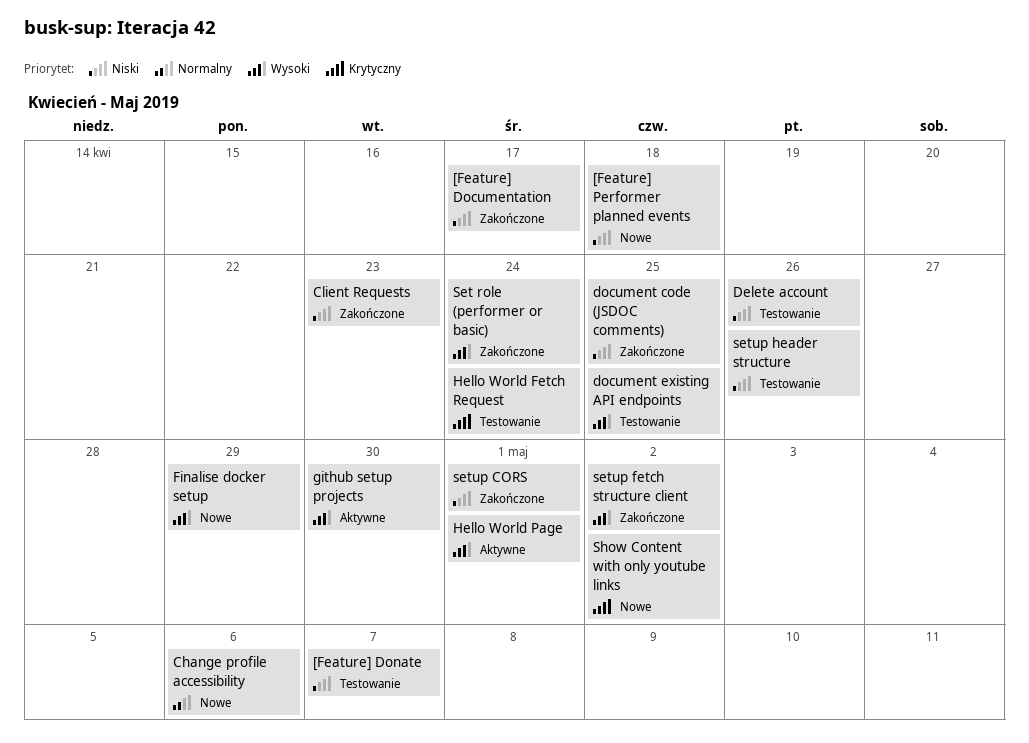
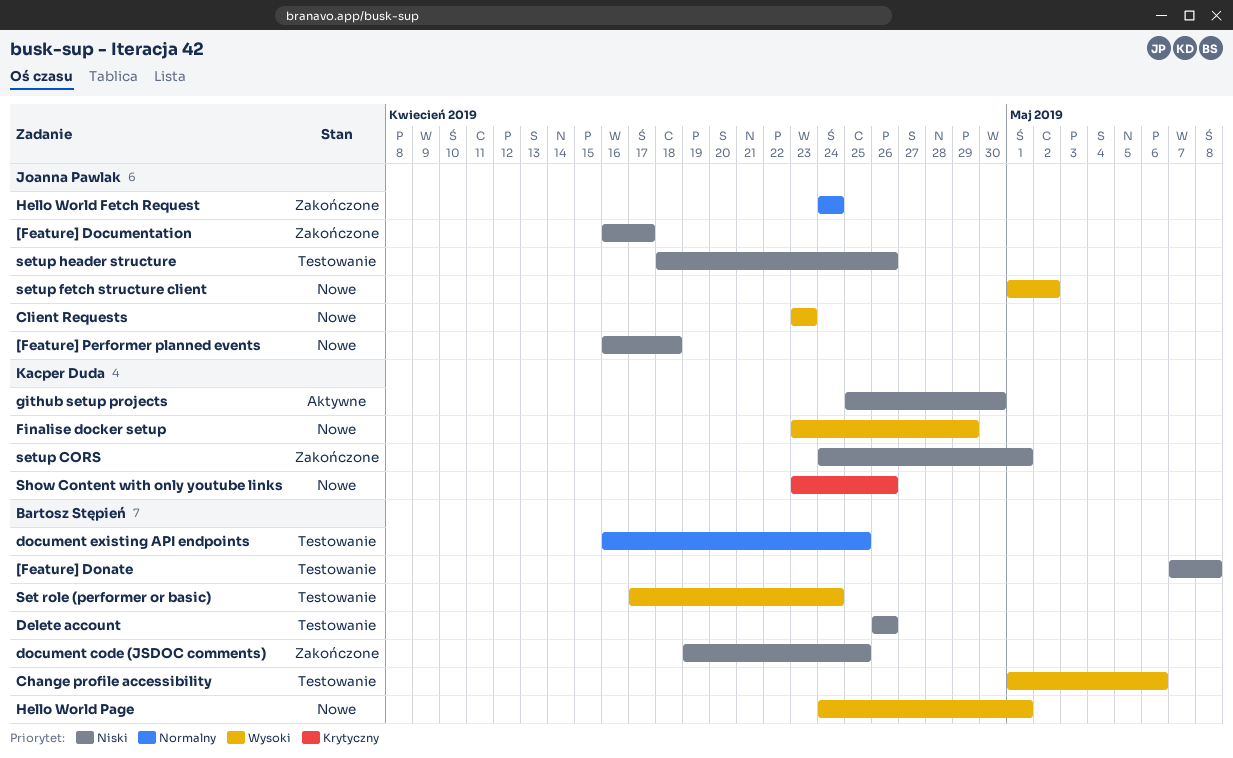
[Feature] Donate, due: May 7 -> May 8
Change profile accessibility, status: Nowe -> Testowanie
Change profile accessibility, priority: Normalny -> Wysoki
Client Requests, status: Zakończone -> Nowe
Client Requests, priority: Niski -> Wysoki
document existing API endpoints, priority: Wysoki -> Normalny
github setup projects, priority: Wysoki -> Niski
Hello World Fetch Request, status: Testowanie -> Zakończone
Hello World Fetch Request, priority: Krytyczny -> Normalny
Hello World Page, status: Aktywne -> Nowe
Set role (performer or basic), status: Zakończone -> Testowanie
setup fetch structure client, status: Zakończone -> Nowe
Show Content with only youtube links, due: May 2 -> Apr 26

